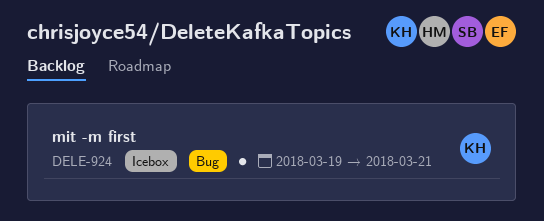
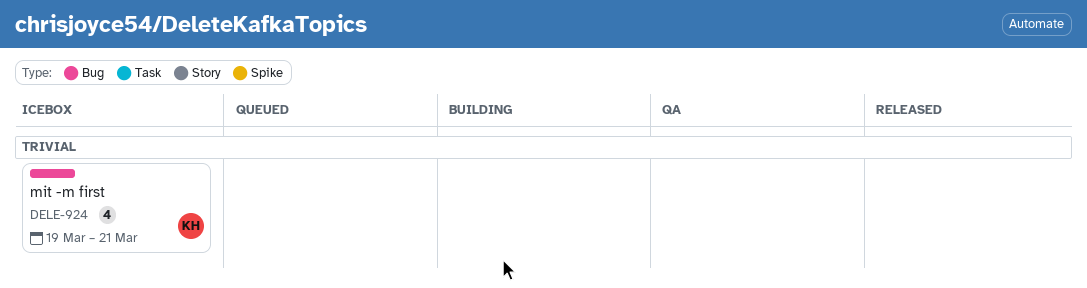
DELE-924, estimate: 1 -> 4

